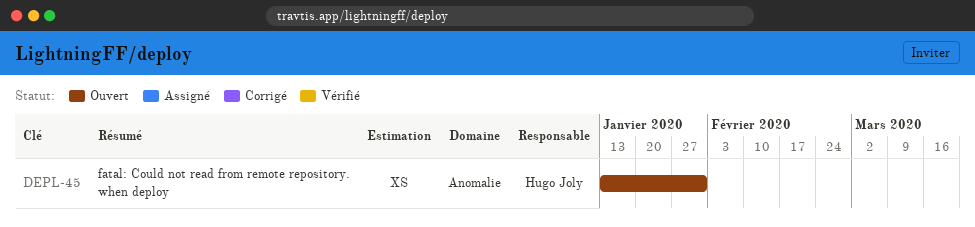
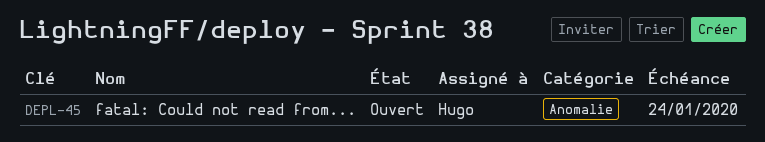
DEPL-45, due: Jan 31 -> Jan 24

